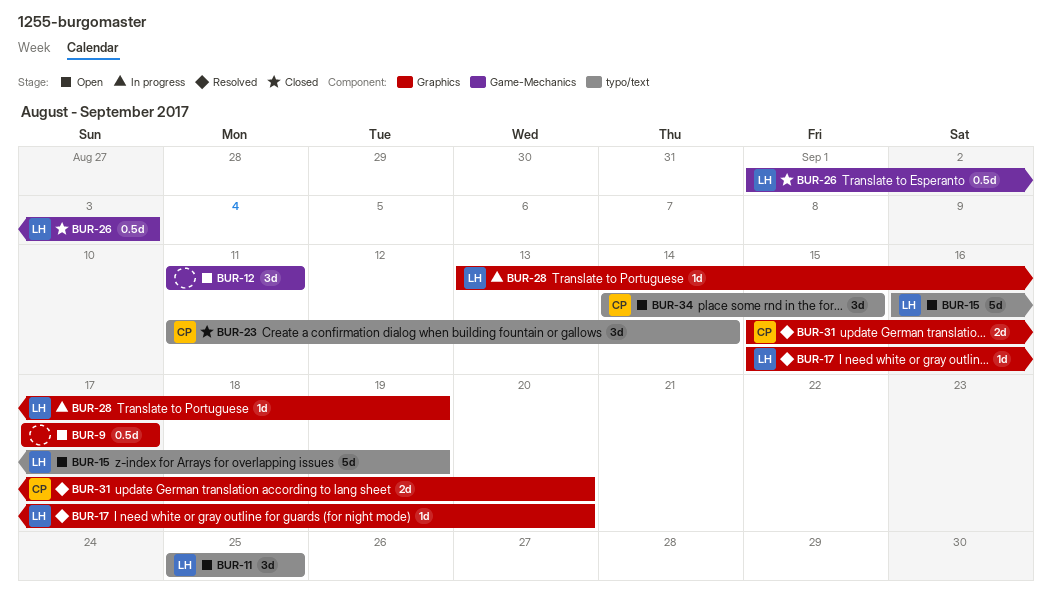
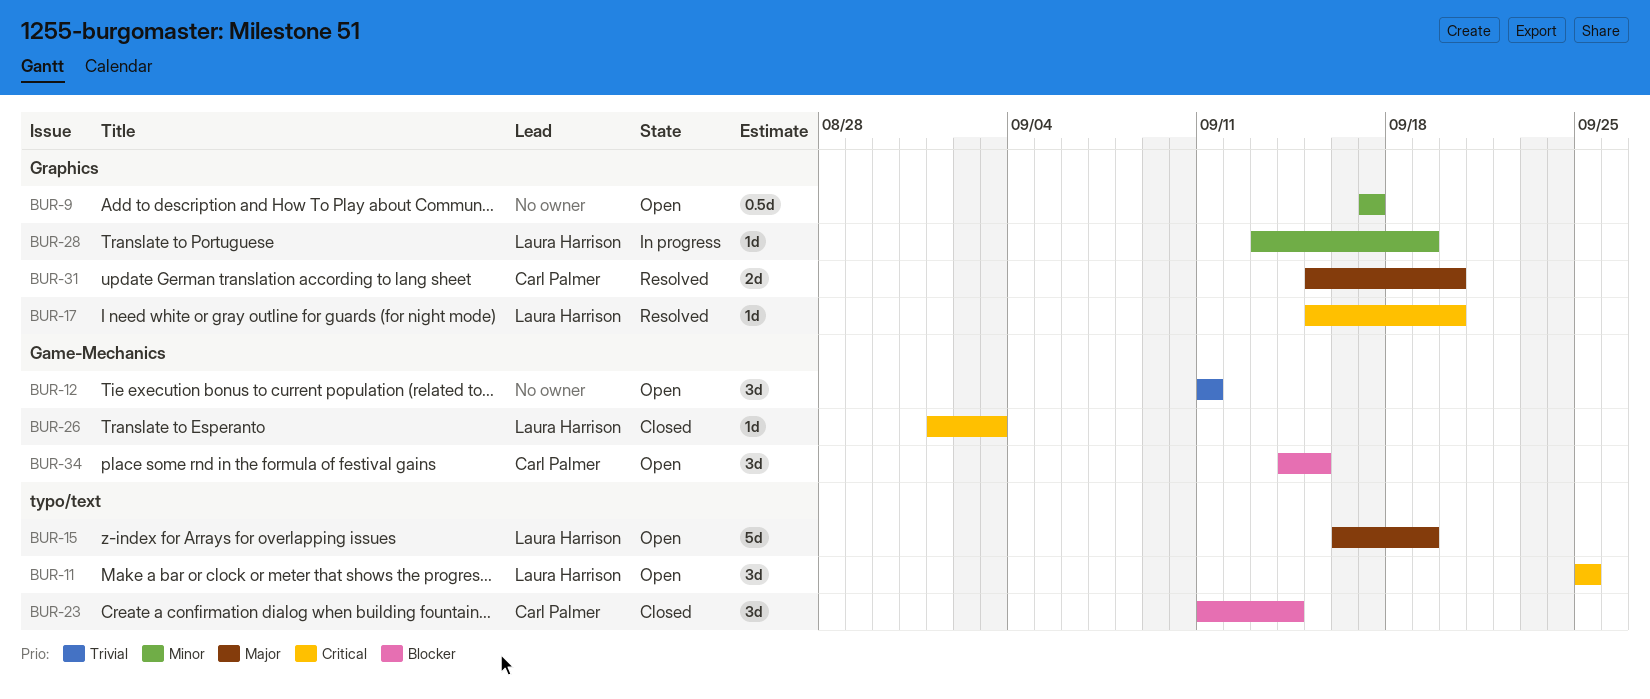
BUR-26, estimate: 0.5d -> 1d
BUR-34, label: typo/text -> Game-Mechanics

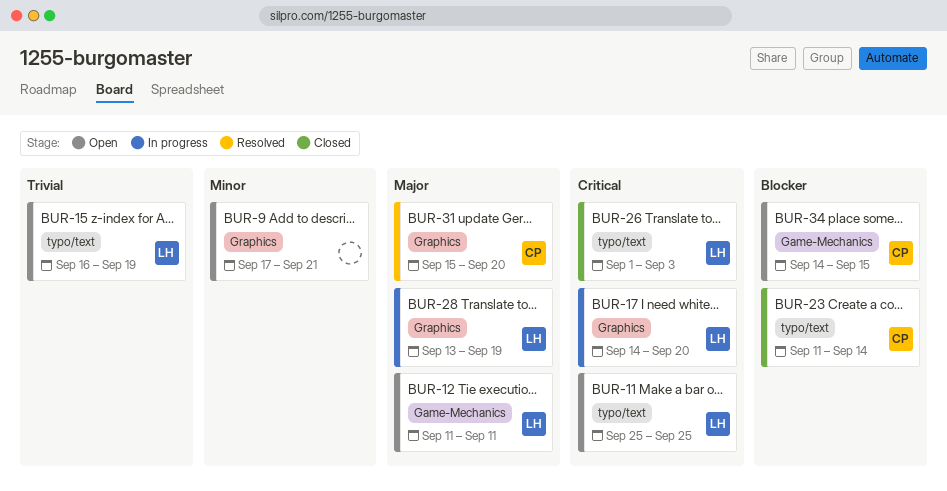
BUR-9, due: Sep 17 -> Sep 21
BUR-12, owner: none -> Laura Harrison
BUR-12, priority: Trivial -> Major
BUR-15, priority: Major -> Trivial
BUR-17, status: Resolved -> In progress
BUR-17, start: Sep 15 -> Sep 14
BUR-26, label: Game-Mechanics -> typo/text
BUR-28, priority: Minor -> Major

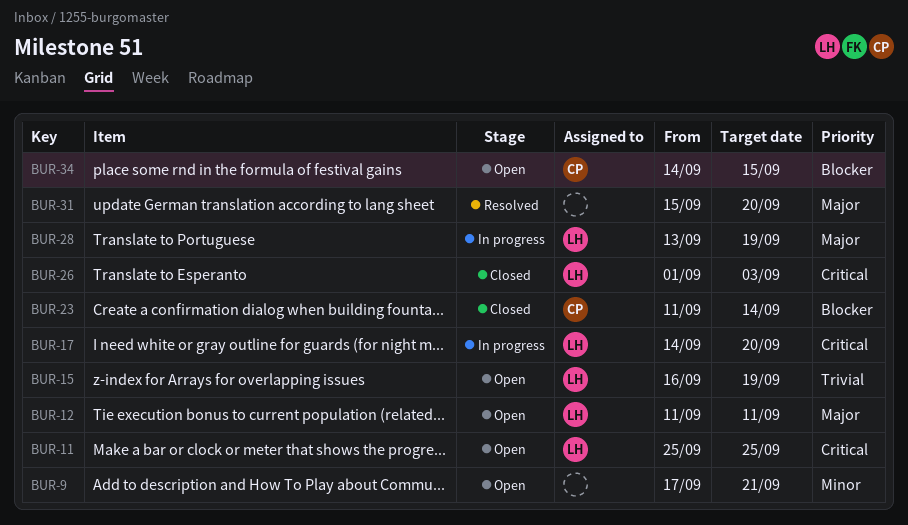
BUR-31, owner: CP -> none

